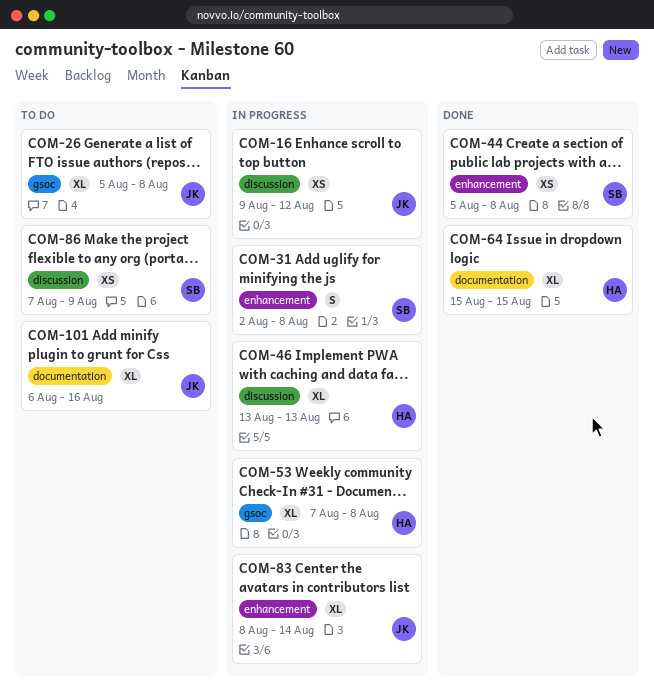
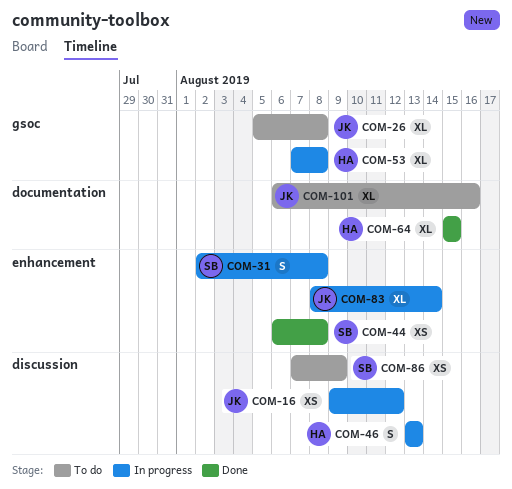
COM-44, start: Aug 5 -> Aug 6
COM-46, estimate: XL -> S

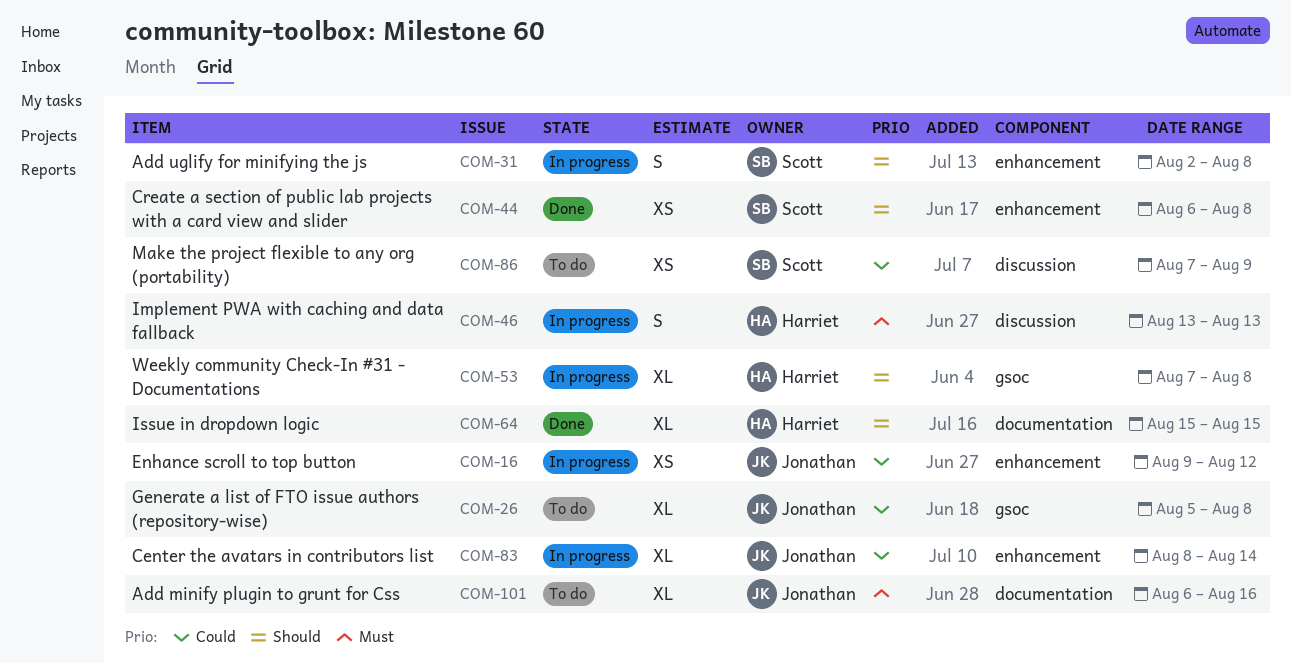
COM-16, label: discussion -> enhancement

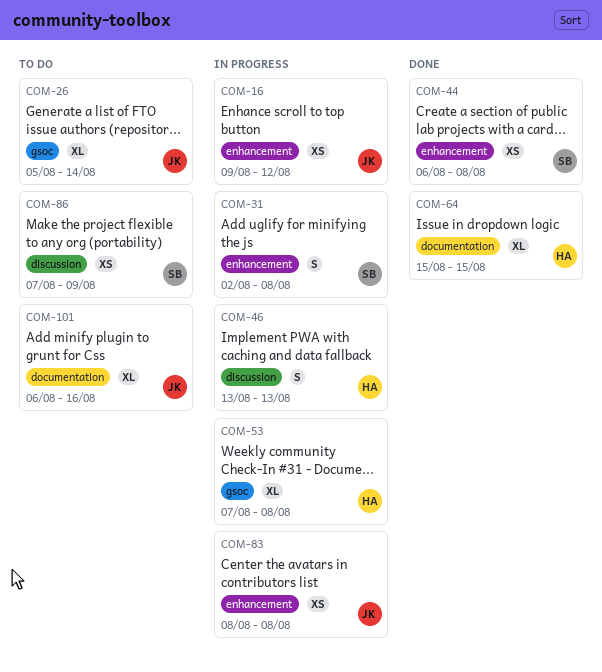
COM-26, due: Aug 8 -> Aug 14
COM-83, estimate: XL -> XS
COM-83, due: Aug 14 -> Aug 8

